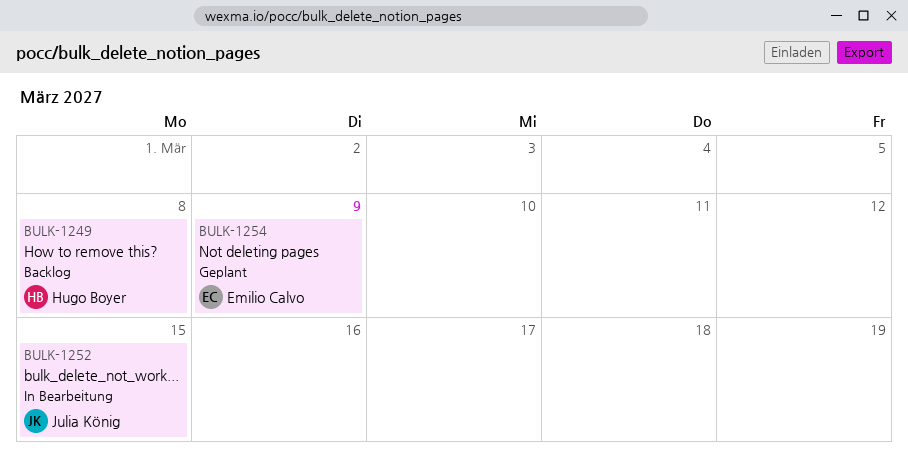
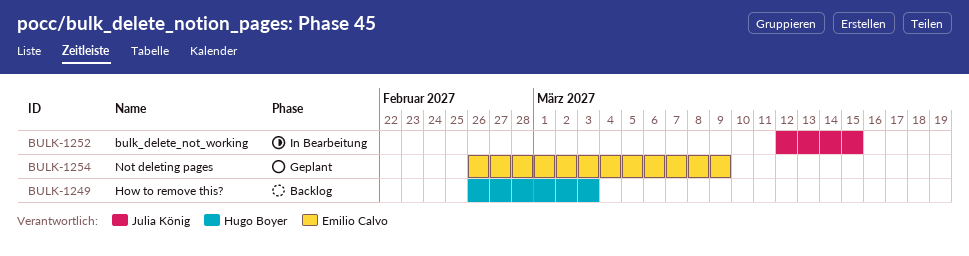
BULK-1249, due: Mar 8 -> Mar 3

